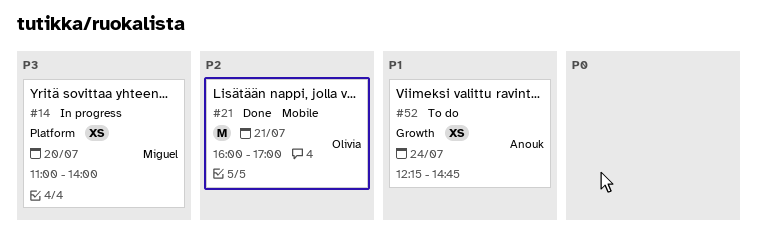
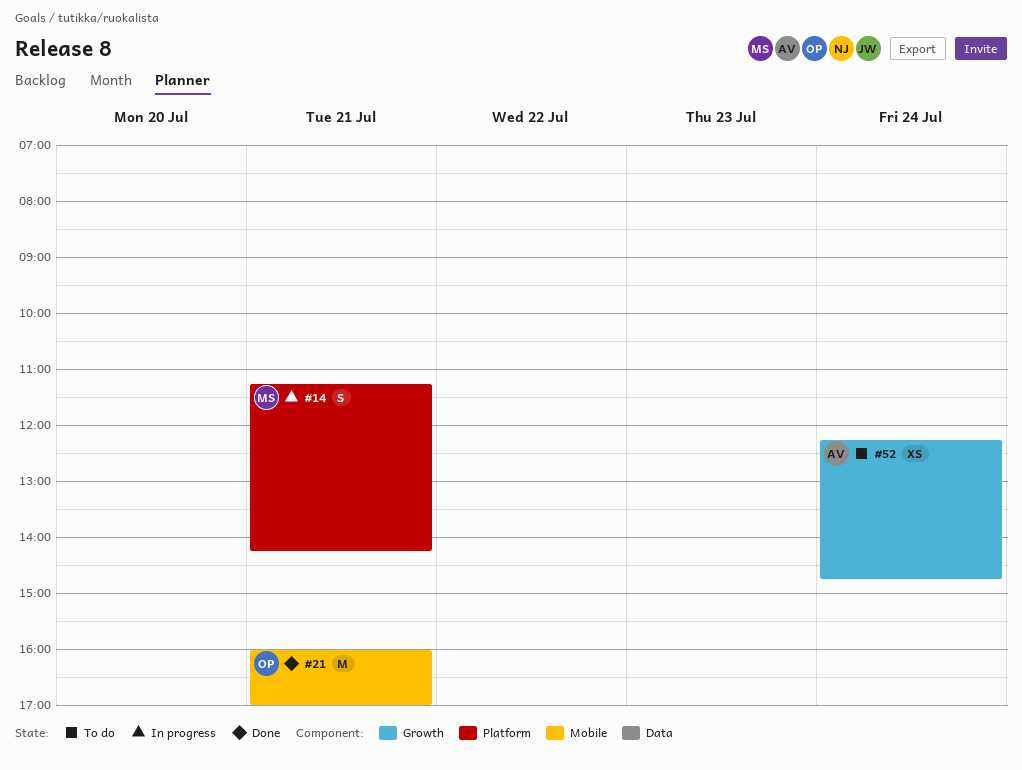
#14, estimate: XS -> S
#14, day: Jul 20 -> Jul 21
#14, begins: 11:00 -> 11:15
#14, ends: 14:00 -> 14:15

